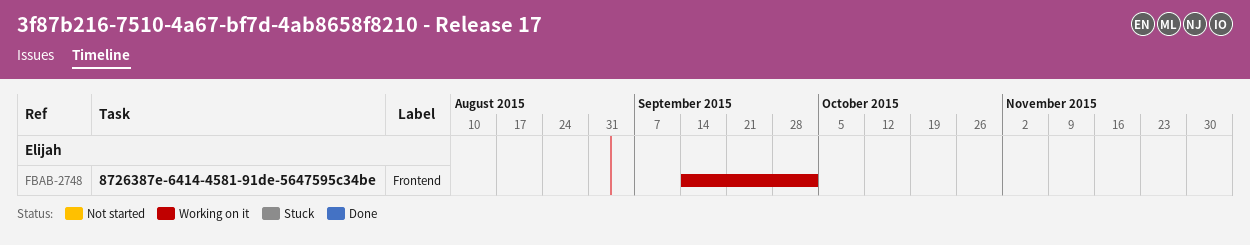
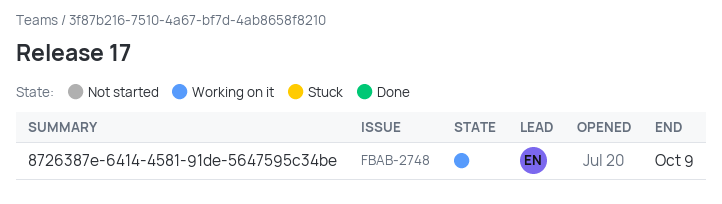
FBAB-2748, due: Oct 2 -> Oct 9

